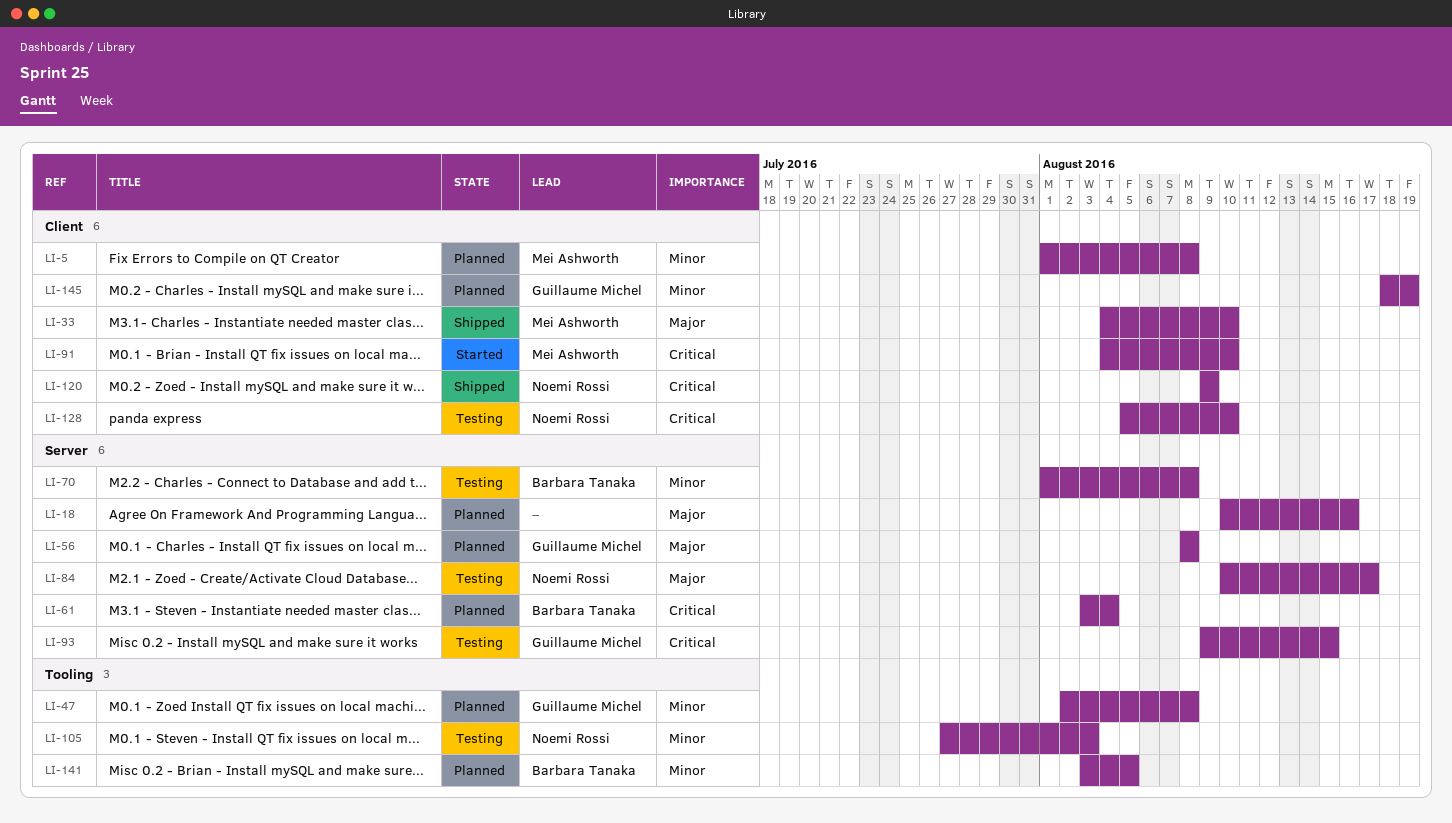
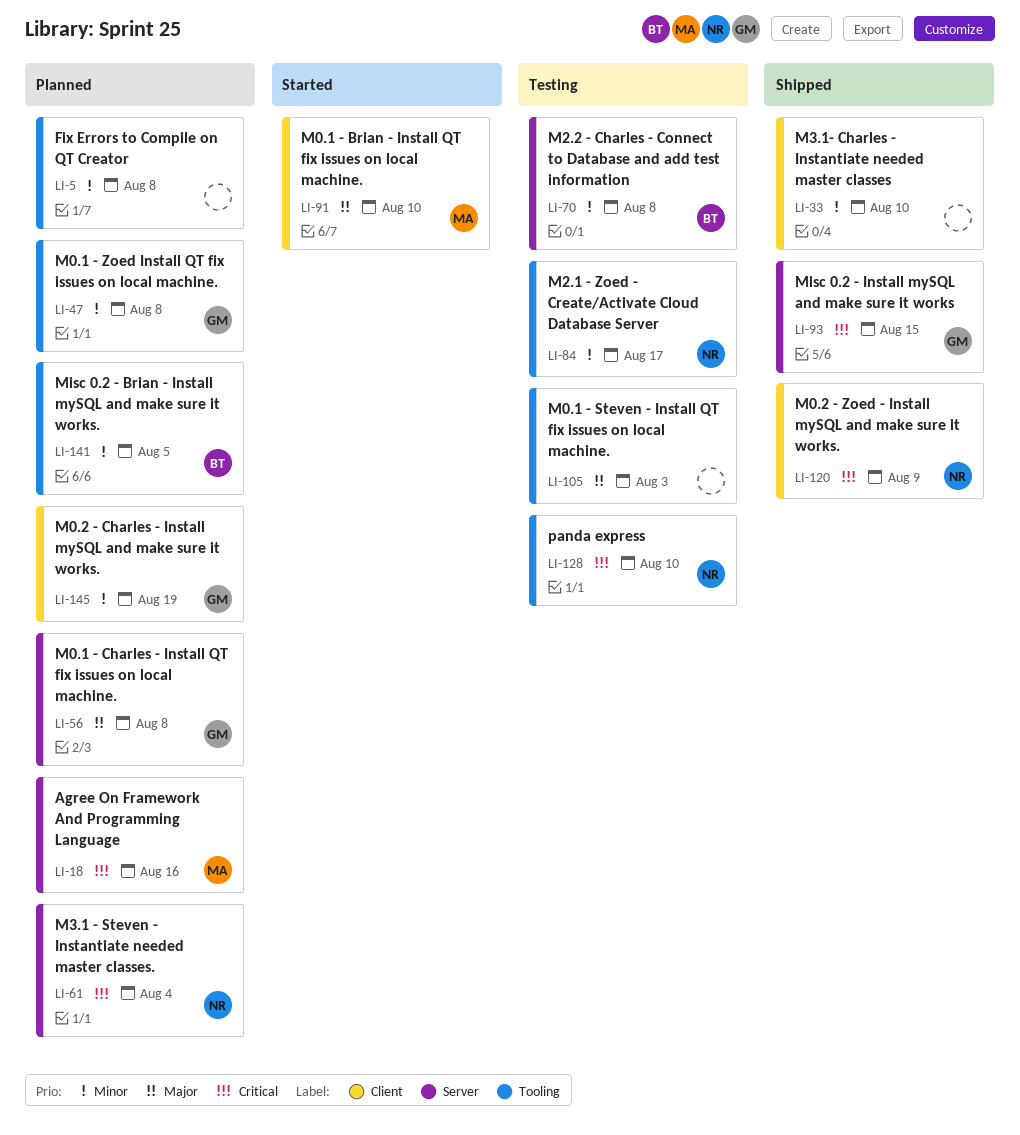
LI-5, owner: Mei Ashworth -> none
LI-5, label: Client -> Tooling
LI-18, owner: none -> Mei Ashworth
LI-18, priority: Major -> Critical
LI-33, owner: Mei Ashworth -> none
LI-33, priority: Major -> Minor
LI-61, owner: Barbara Tanaka -> Noemi Rossi
LI-84, priority: Major -> Minor
LI-84, label: Server -> Tooling
LI-91, priority: Critical -> Major
LI-93, status: Testing -> Shipped
LI-105, owner: Noemi Rossi -> none
LI-105, priority: Minor -> Major
LI-128, label: Client -> Tooling

